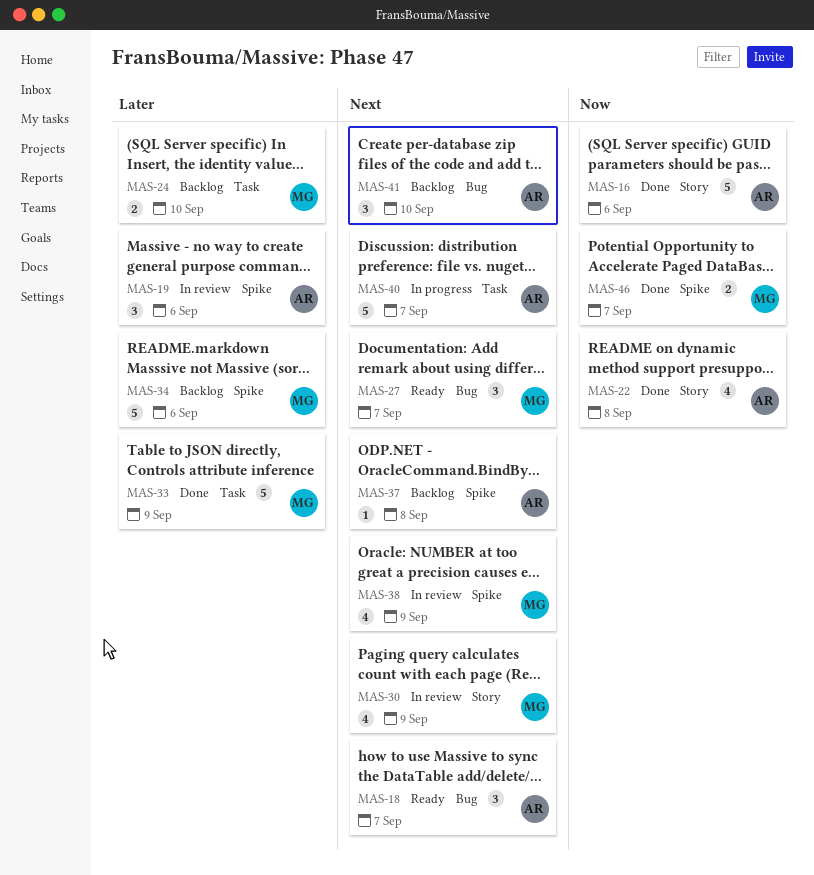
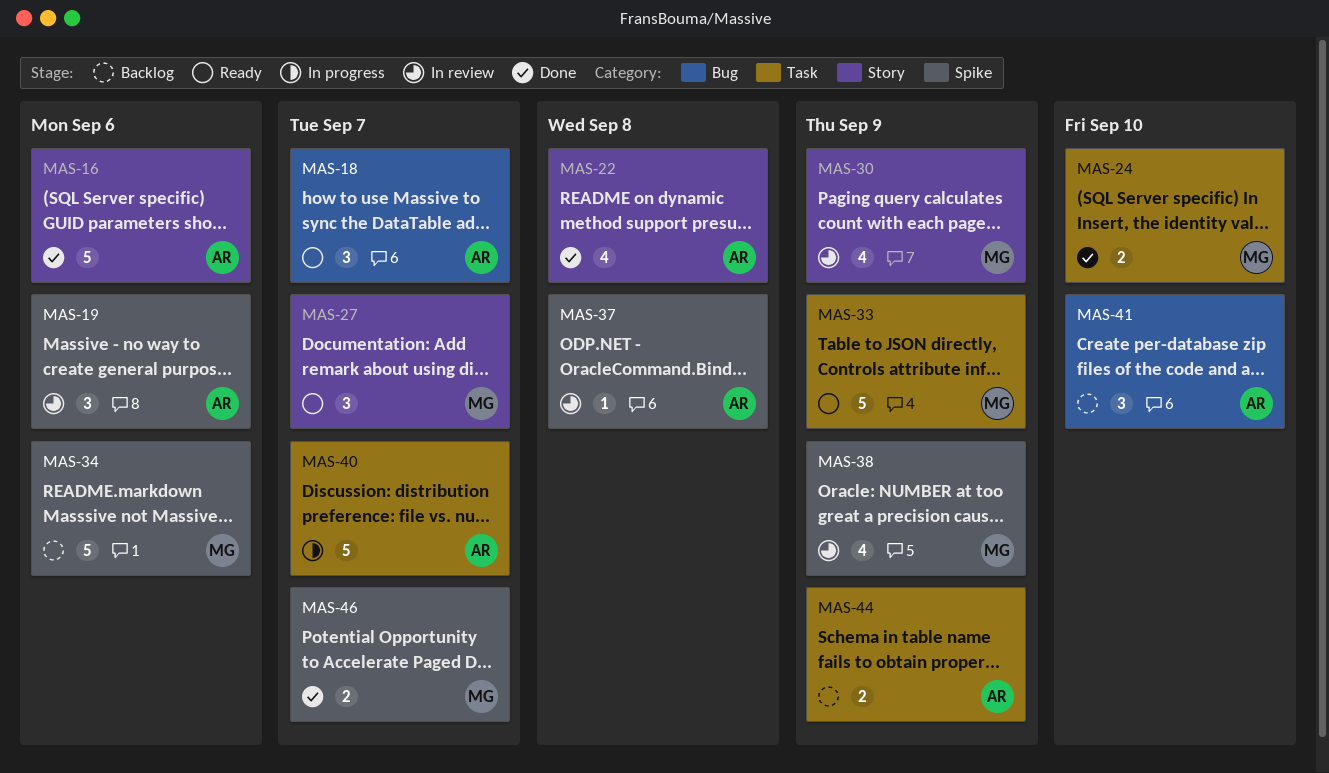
MAS-24, status: Backlog -> Done
MAS-27, label: Bug -> Story
MAS-33, status: Done -> Ready
MAS-37, status: Backlog -> In review
MAS-44: none -> present

